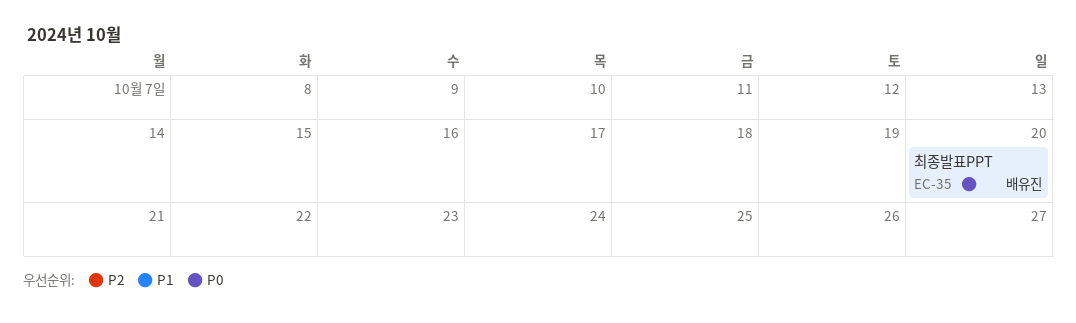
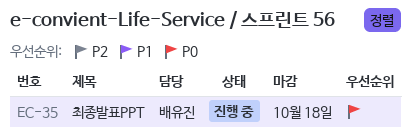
EC-35, due: Oct 20 -> Oct 18

